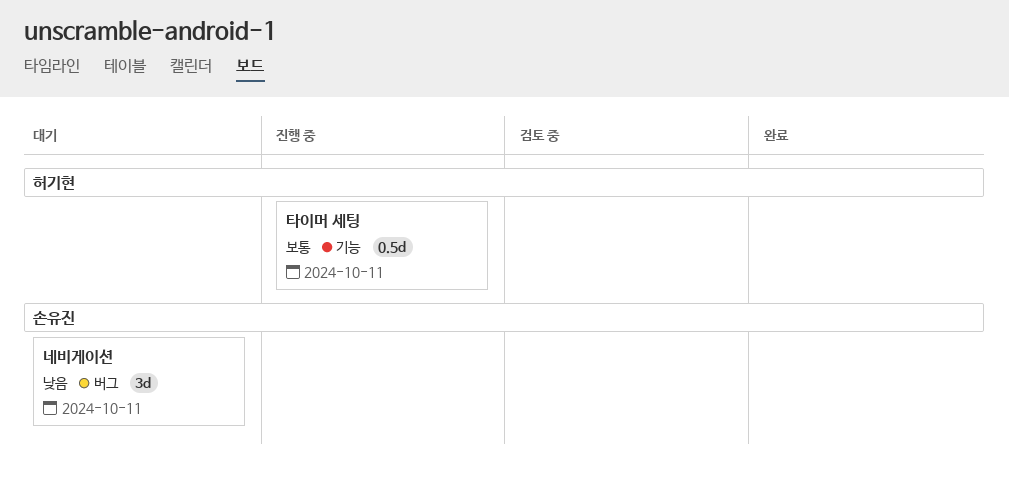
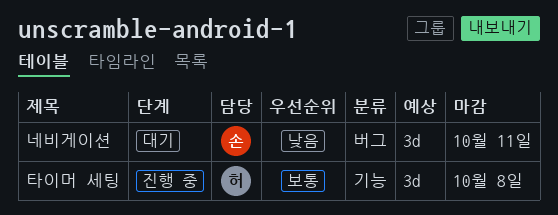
타이머 세팅, estimate: 0.5d -> 3d
타이머 세팅, due: Oct 11 -> Oct 8

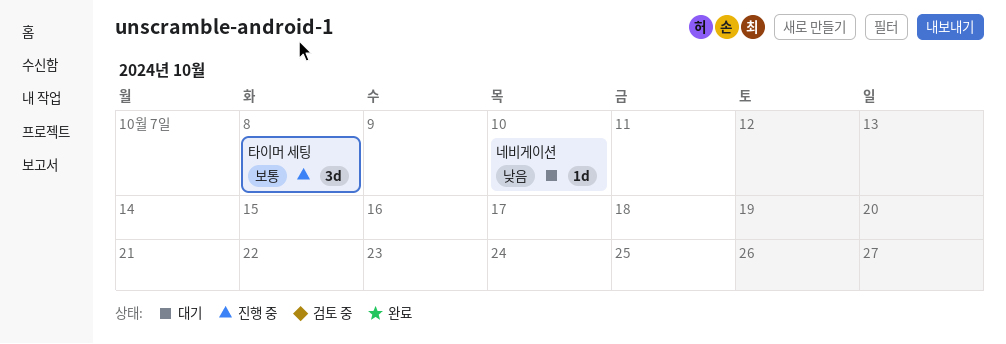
네비게이션, estimate: 3d -> 1d
네비게이션, due: Oct 11 -> Oct 10

